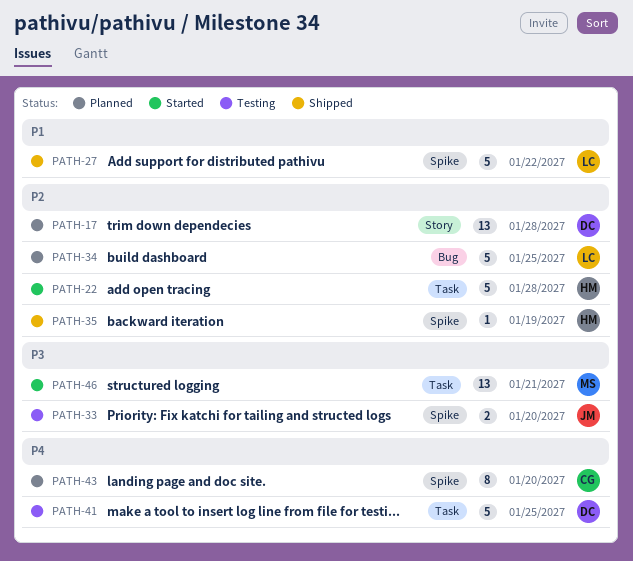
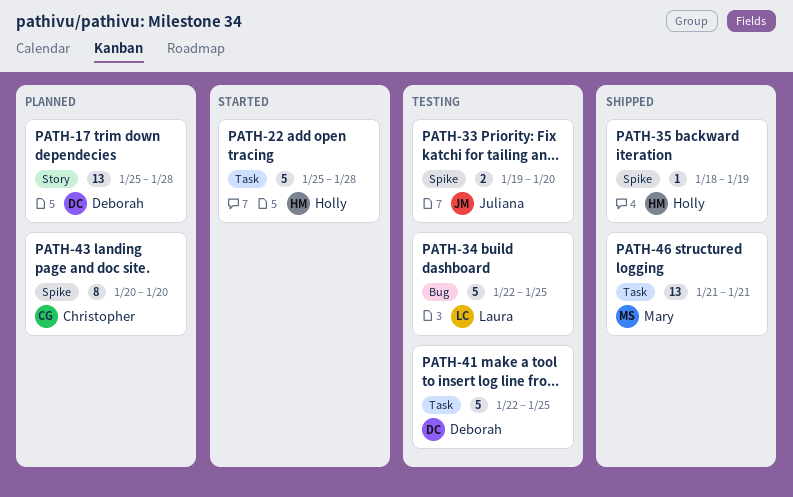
PATH-27: present -> none
PATH-34, status: Planned -> Testing
PATH-46, status: Started -> Shipped

